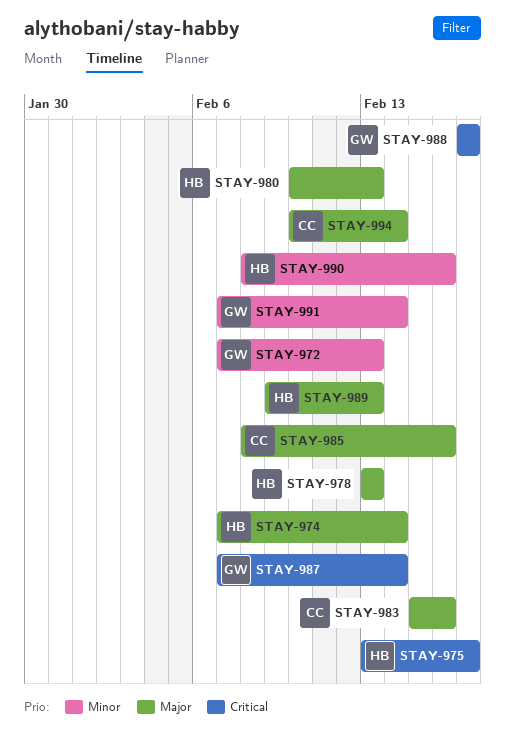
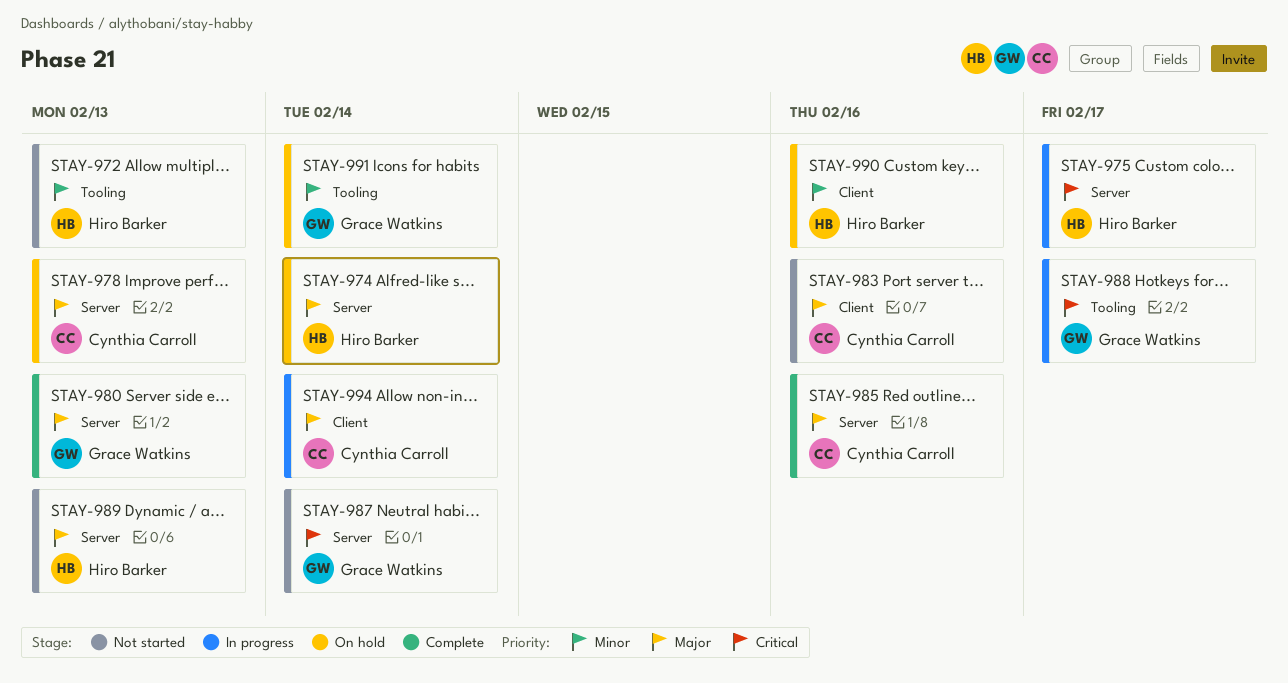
STAY-972, owner: Grace Watkins -> Hiro Barker
STAY-978, owner: Hiro Barker -> Cynthia Carroll
STAY-980, owner: Hiro Barker -> Grace Watkins

